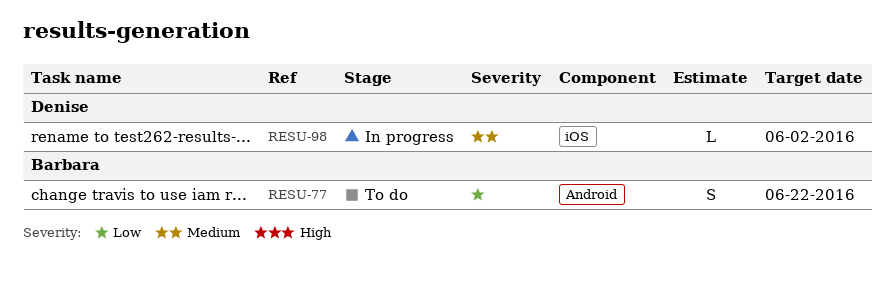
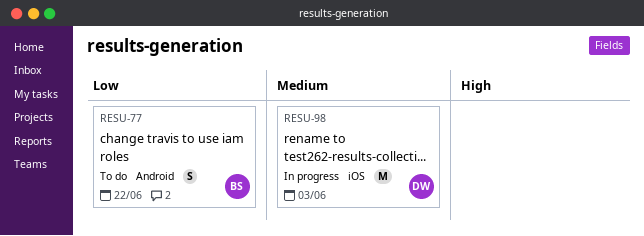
RESU-98, estimate: L -> M
RESU-98, due: Jun 2 -> Jun 3

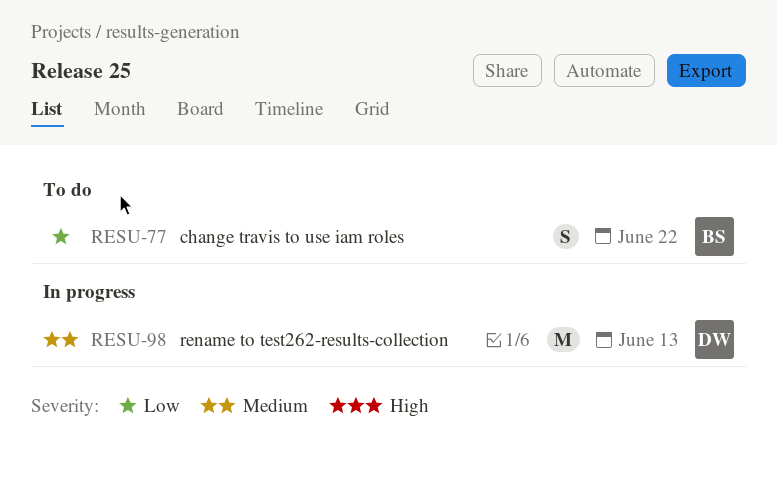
RESU-98, due: Jun 3 -> Jun 13

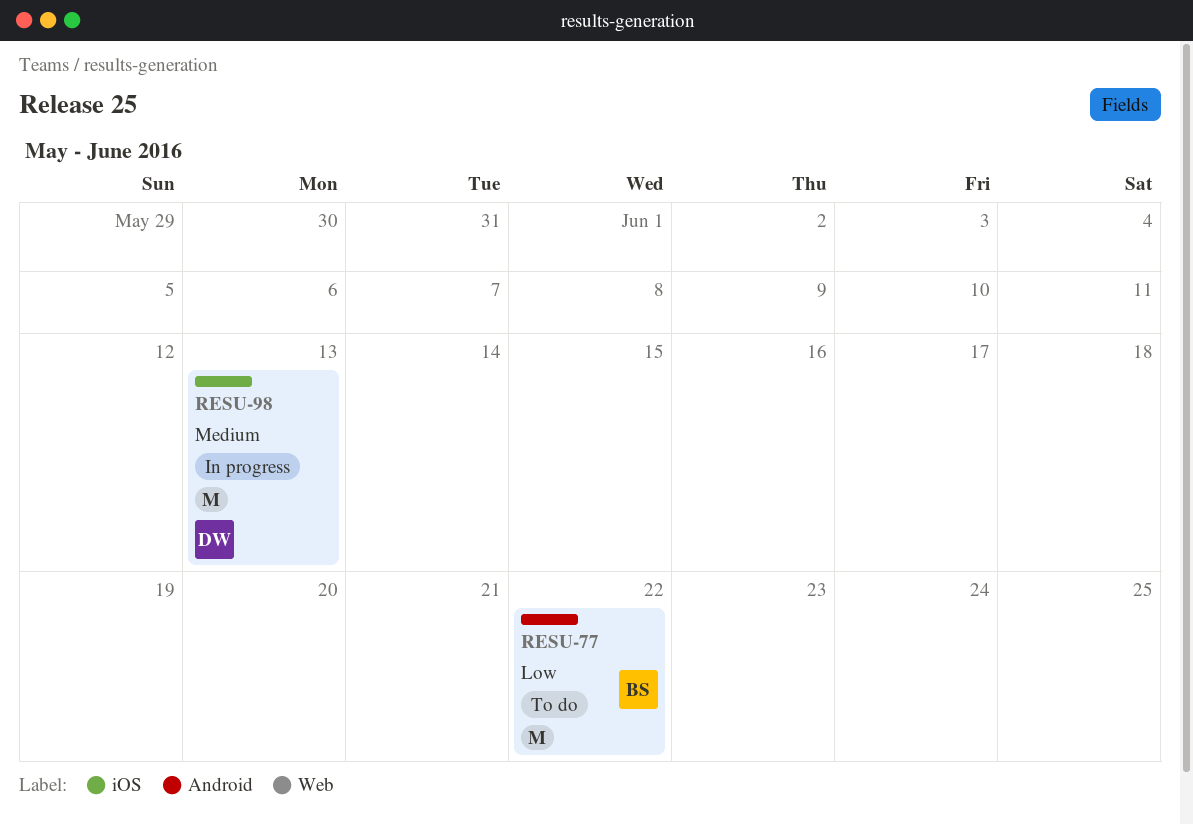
RESU-77, estimate: S -> M

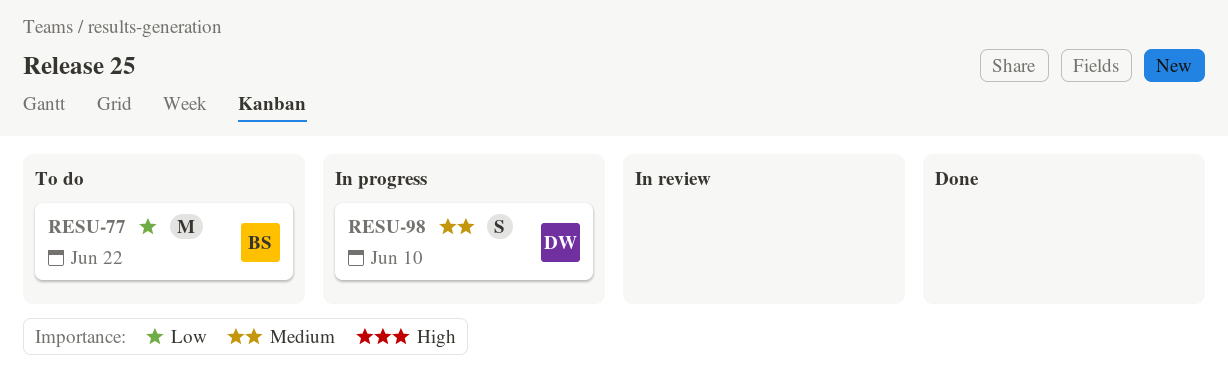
RESU-98, estimate: M -> S
RESU-98, due: Jun 13 -> Jun 10

